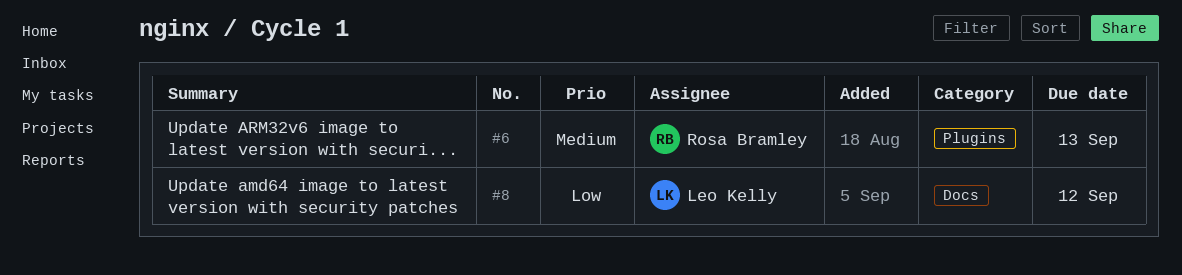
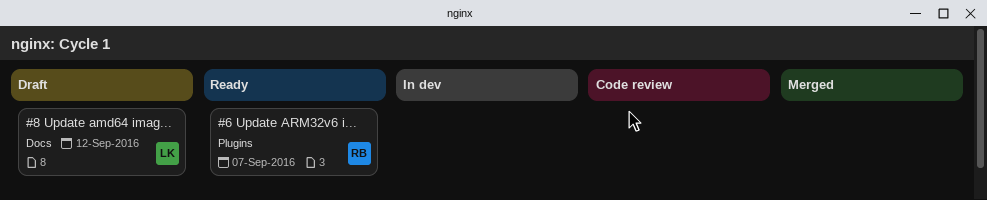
#6, due: Sep 13 -> Sep 7

